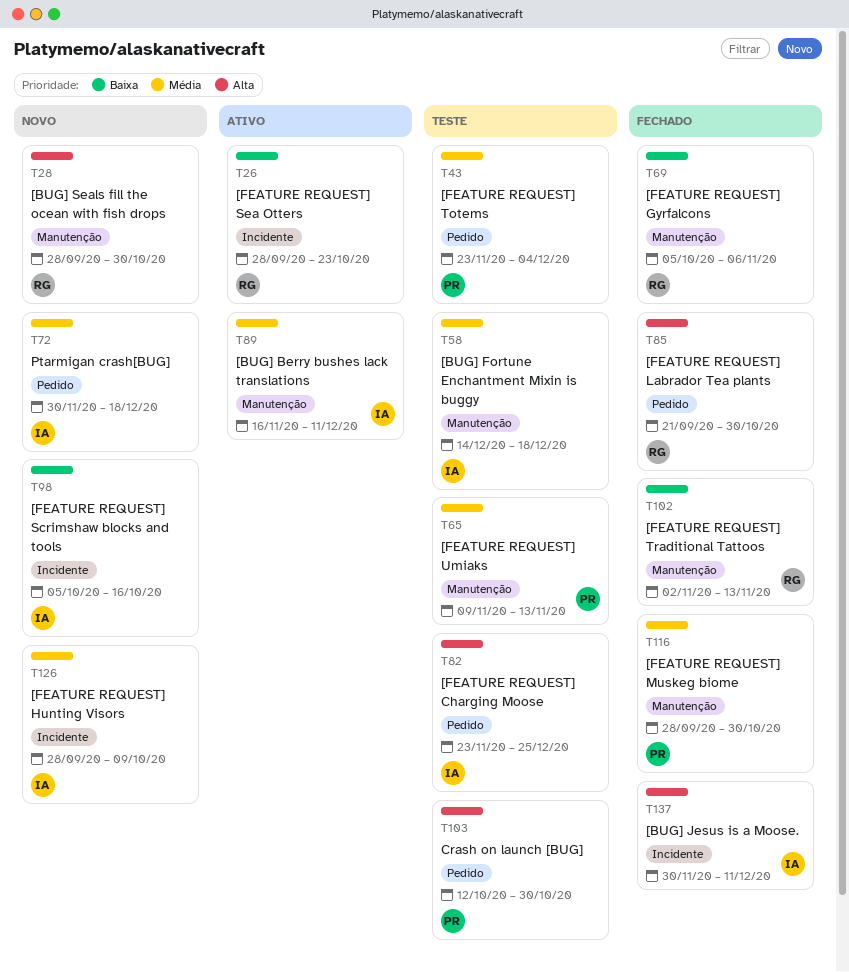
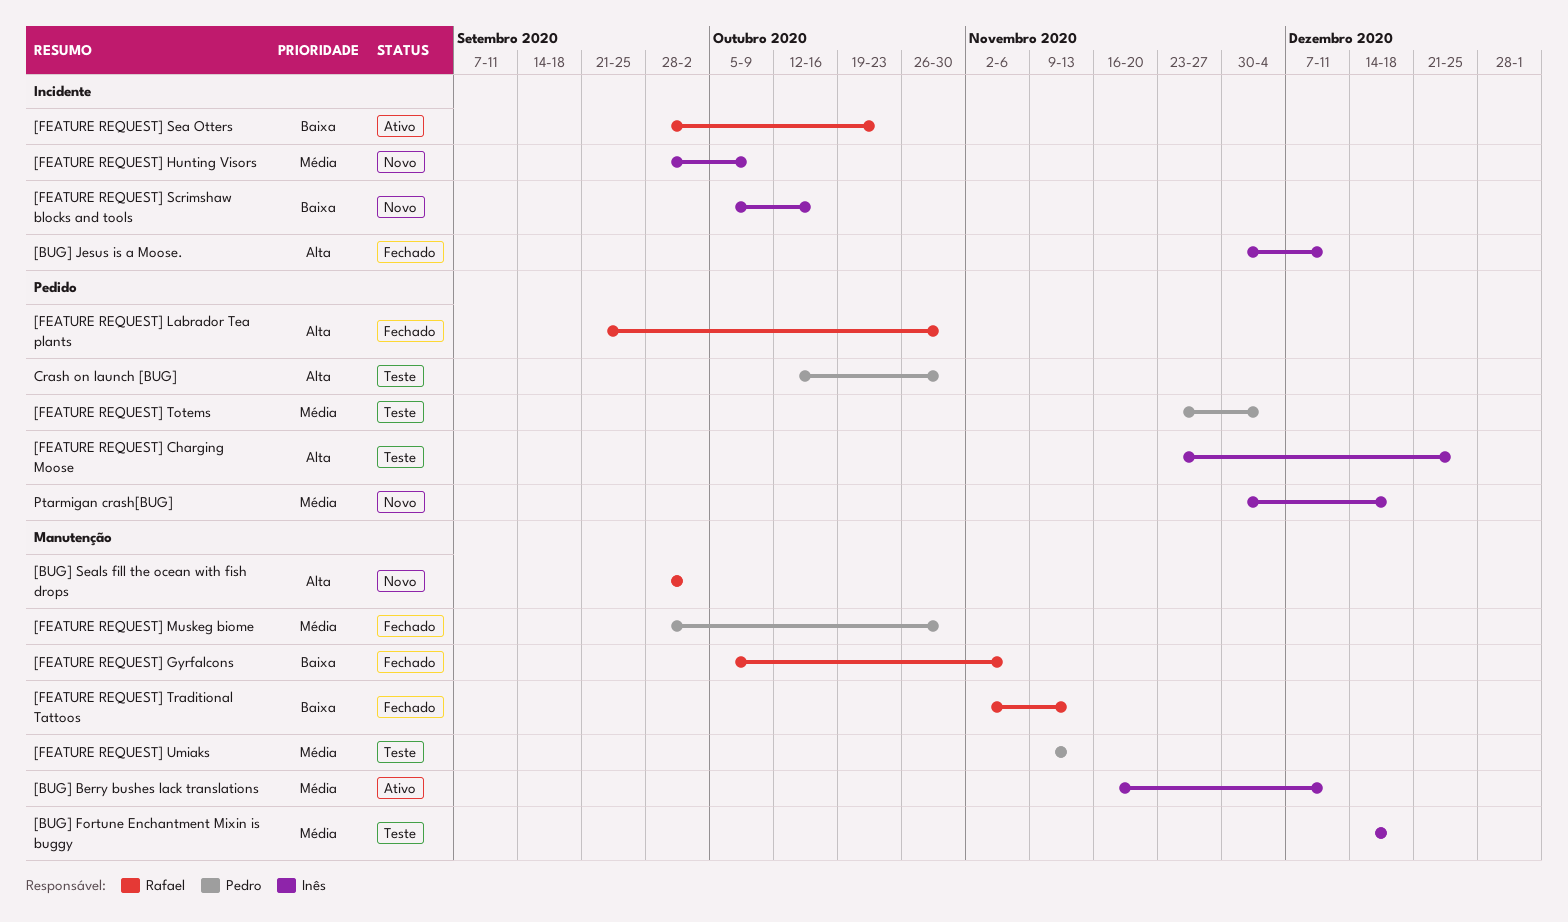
[BUG] Seals fill the ocean with fish drops, due: Oct 30 -> Oct 2

